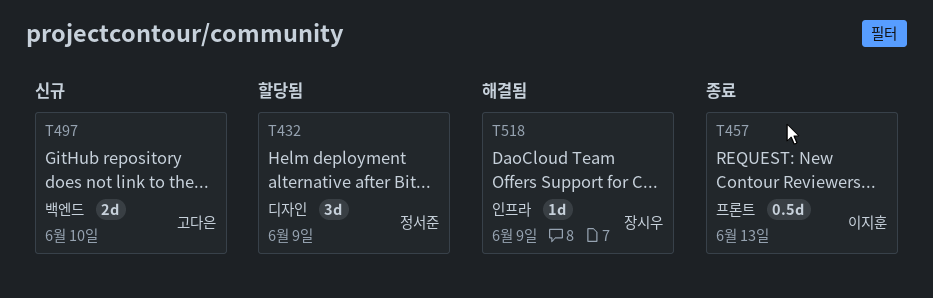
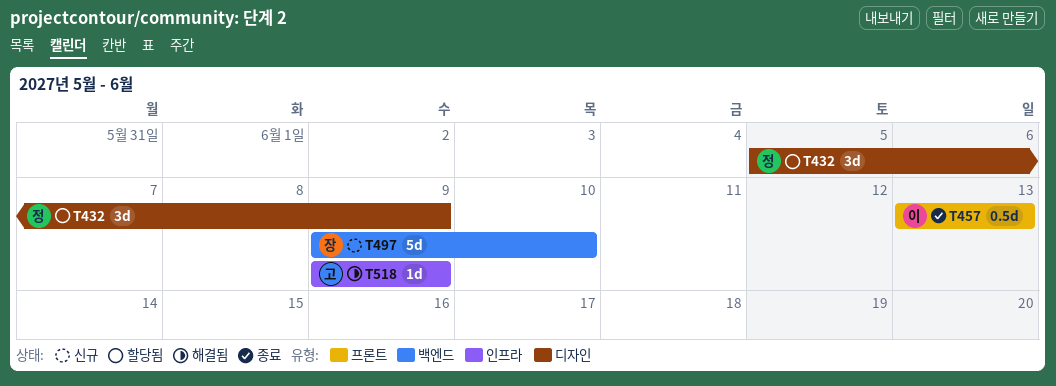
T497, owner: 고다은 -> 장시우
T497, estimate: 2d -> 5d
T518, owner: 장시우 -> 고다은

